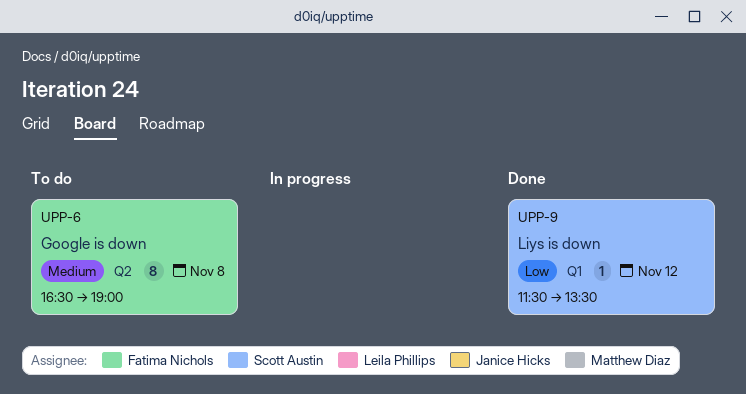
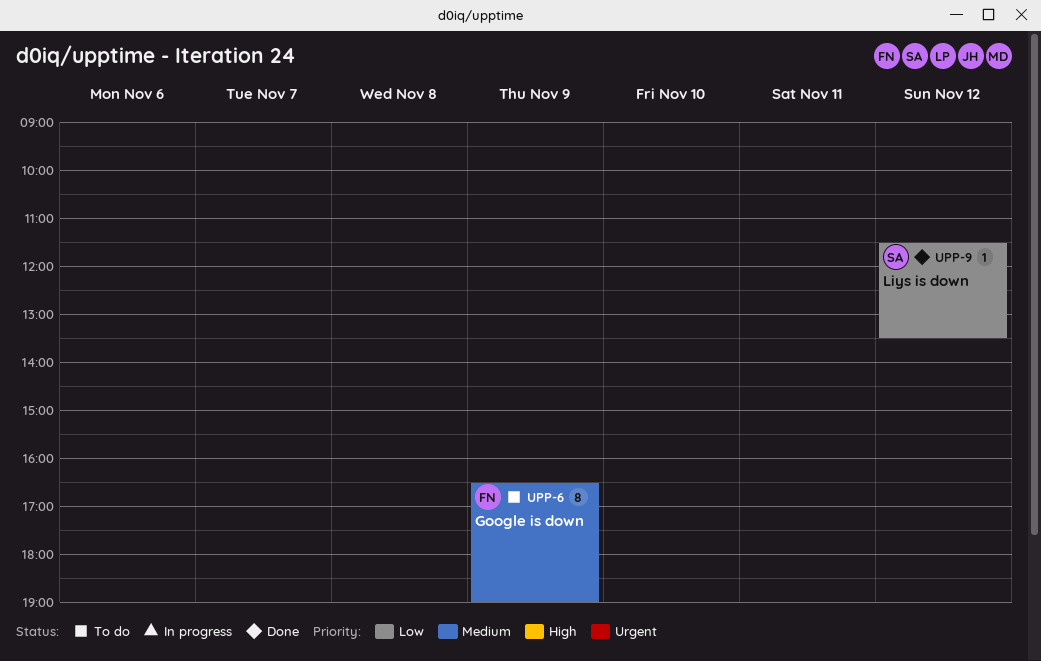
UPP-6, day: Nov 8 -> Nov 9

